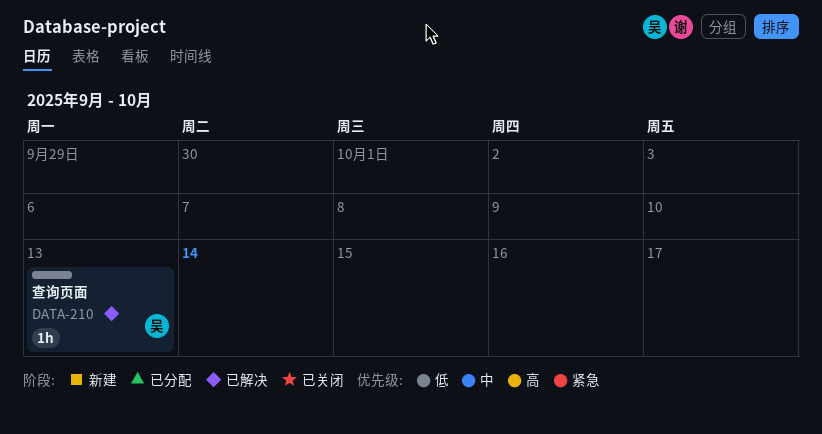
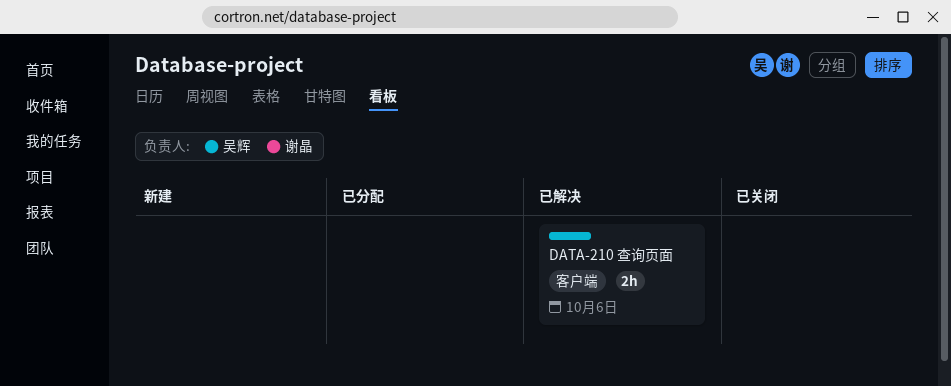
DATA-210, estimate: 1h -> 2h
DATA-210, due: Oct 13 -> Oct 6

